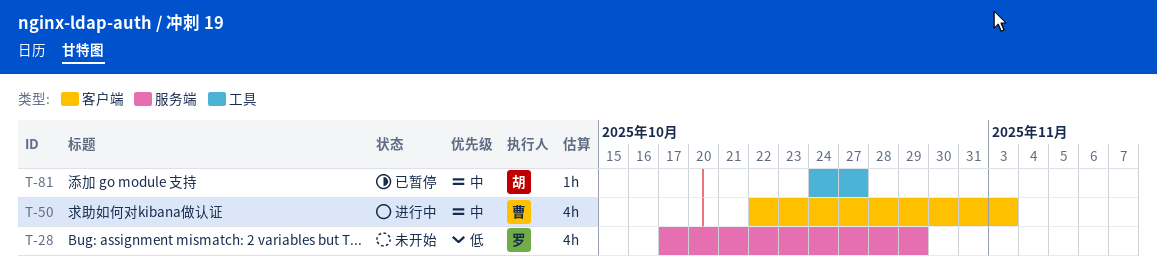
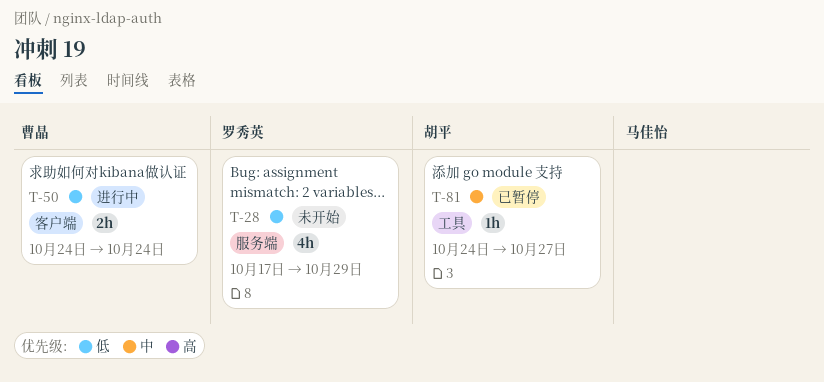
T-50, priority: 中 -> 低
T-50, estimate: 4h -> 2h
T-50, start: Oct 22 -> Oct 24
T-50, due: Nov 3 -> Oct 24

